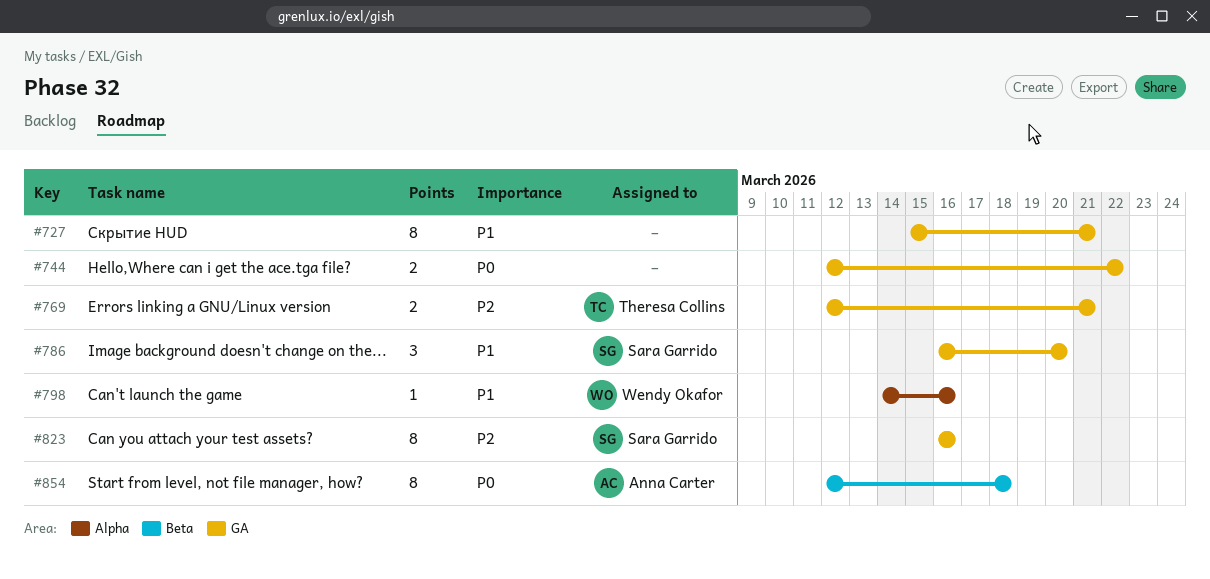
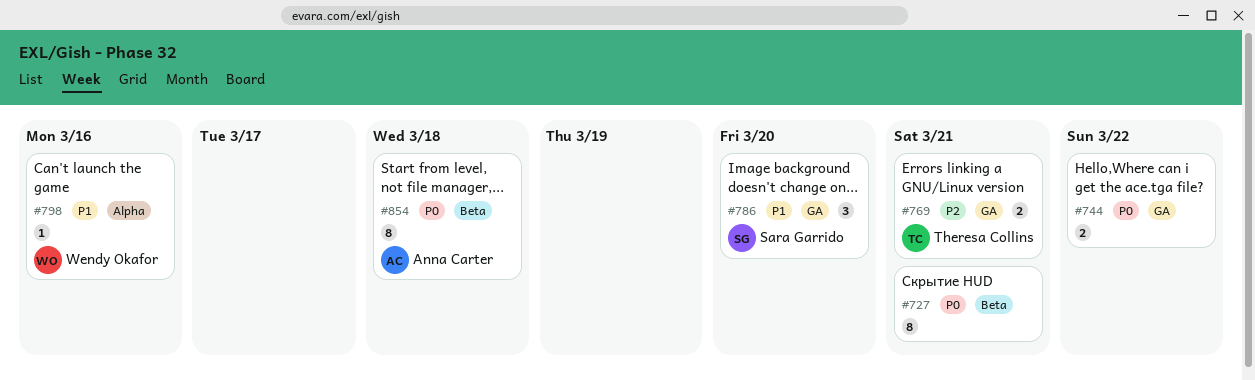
#727, priority: P1 -> P0
#727, label: GA -> Beta
#823: present -> none

